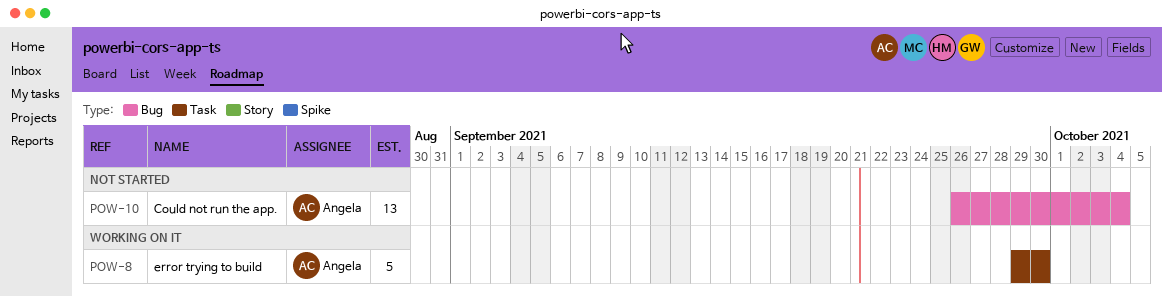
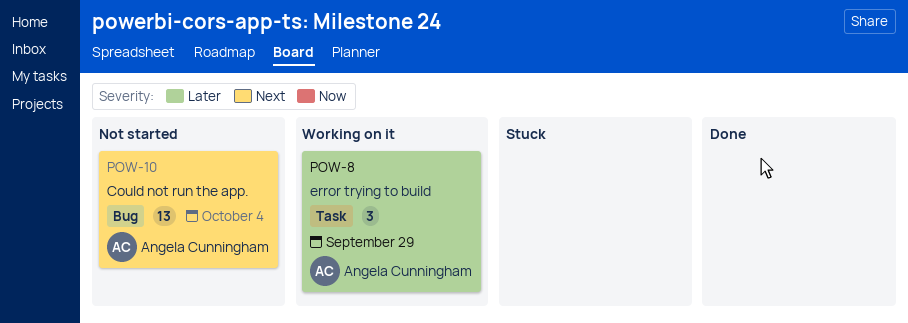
POW-8, estimate: 5 -> 3
POW-8, due: Sep 30 -> Sep 29

